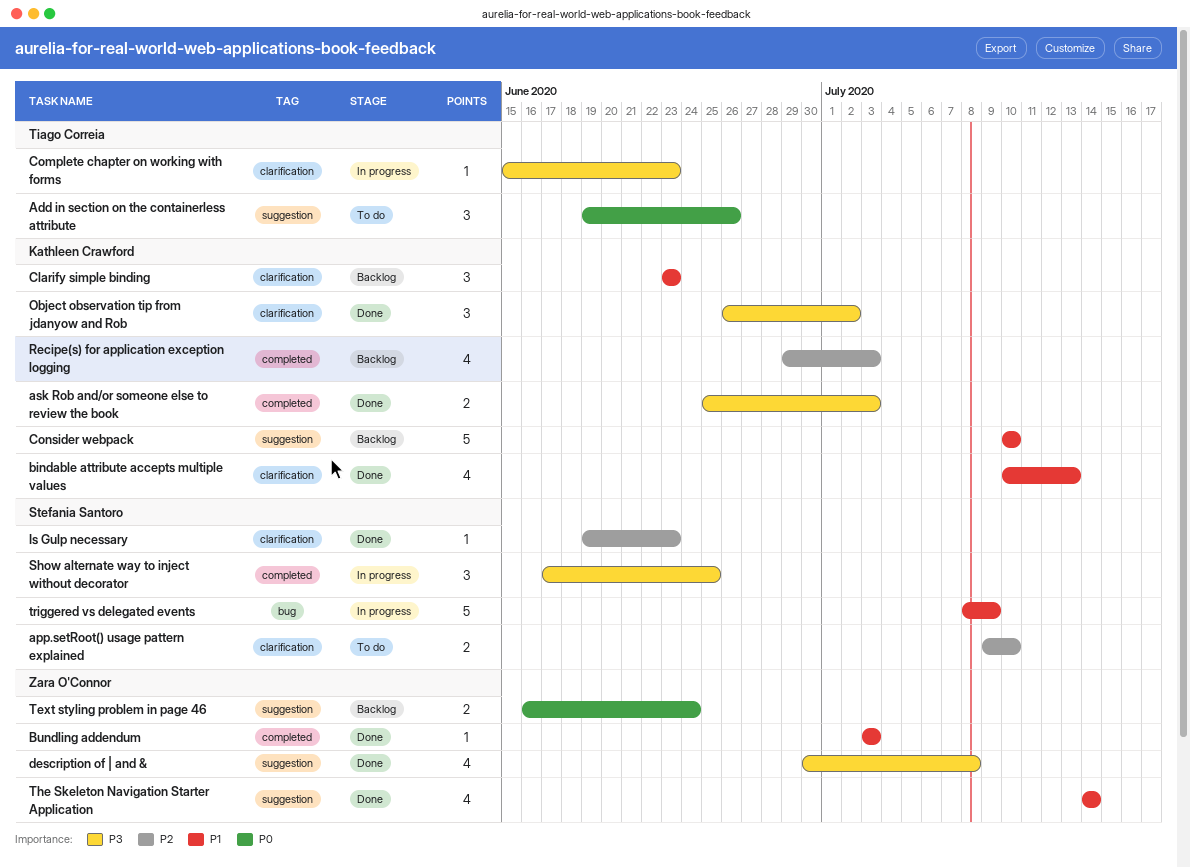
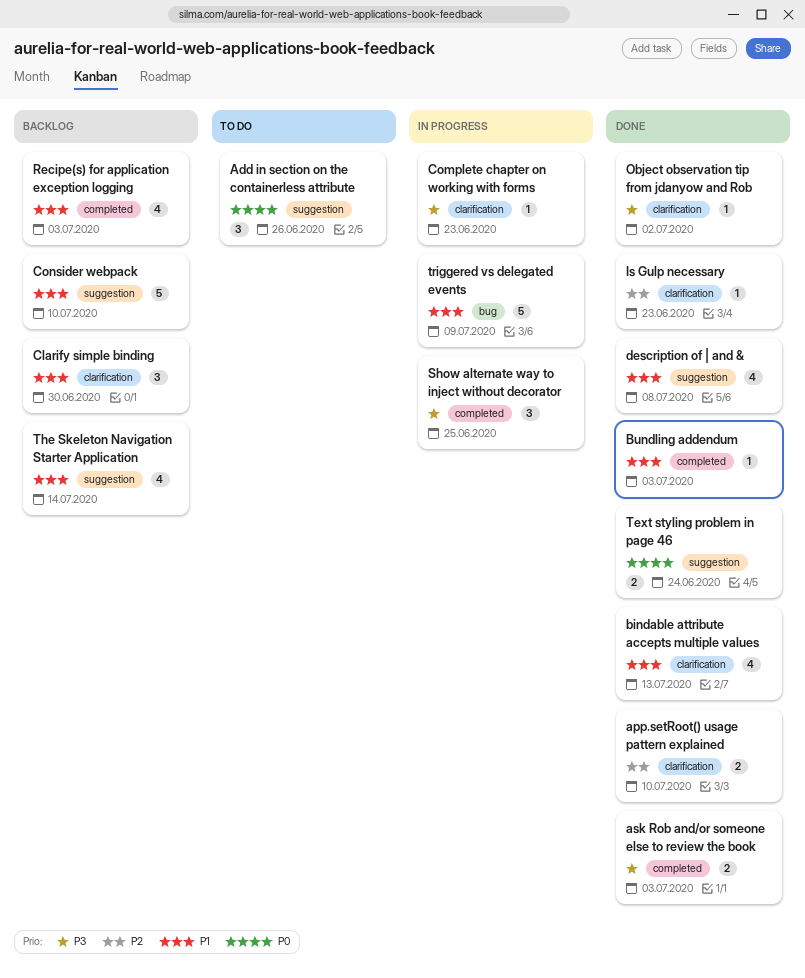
app.setRoot() usage pattern explained, status: To do -> Done
Clarify simple binding, due: Jun 23 -> Jun 30
description of | and &, priority: P3 -> P1
Object observation tip from jdanyow and Rob, estimate: 3 -> 1
Recipe(s) for application exception logging, priority: P2 -> P1
Text styling problem in page 46, status: Backlog -> Done
The Skeleton Navigation Starter Application, status: Done -> Backlog

